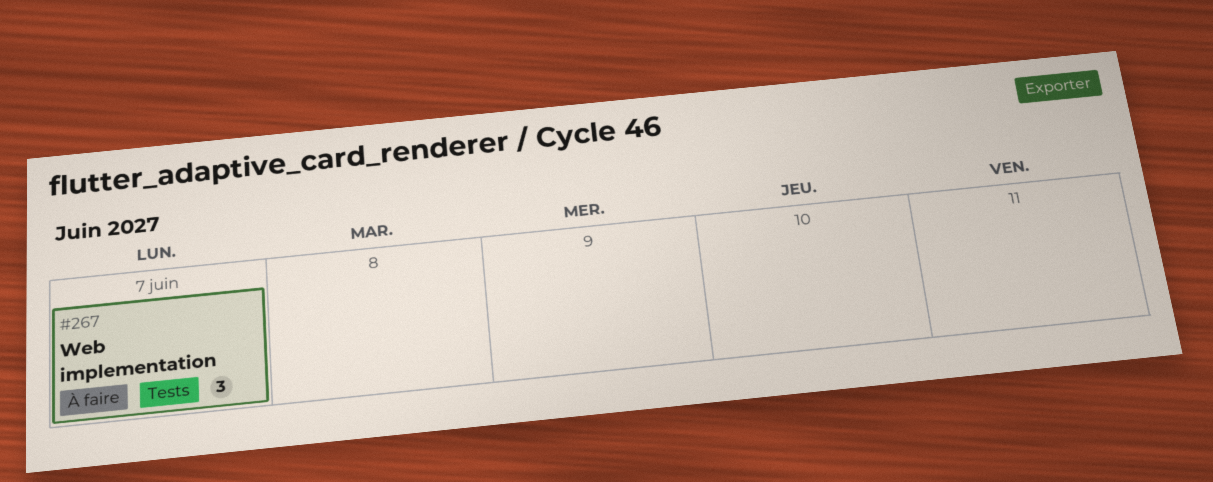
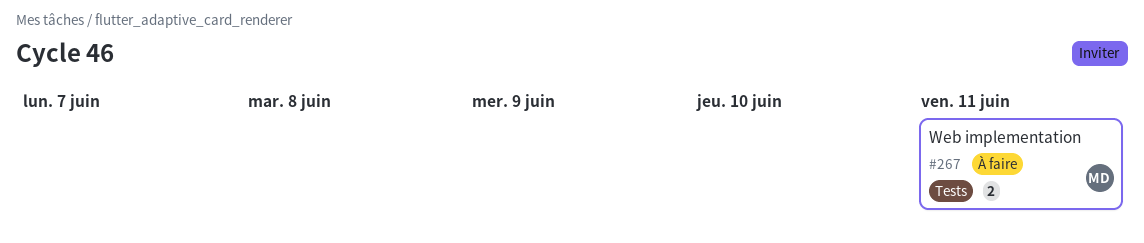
#267, estimate: 3 -> 2
#267, due: Jun 7 -> Jun 11

